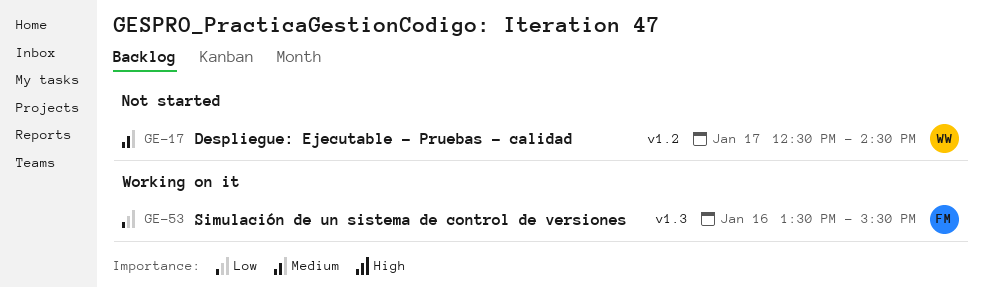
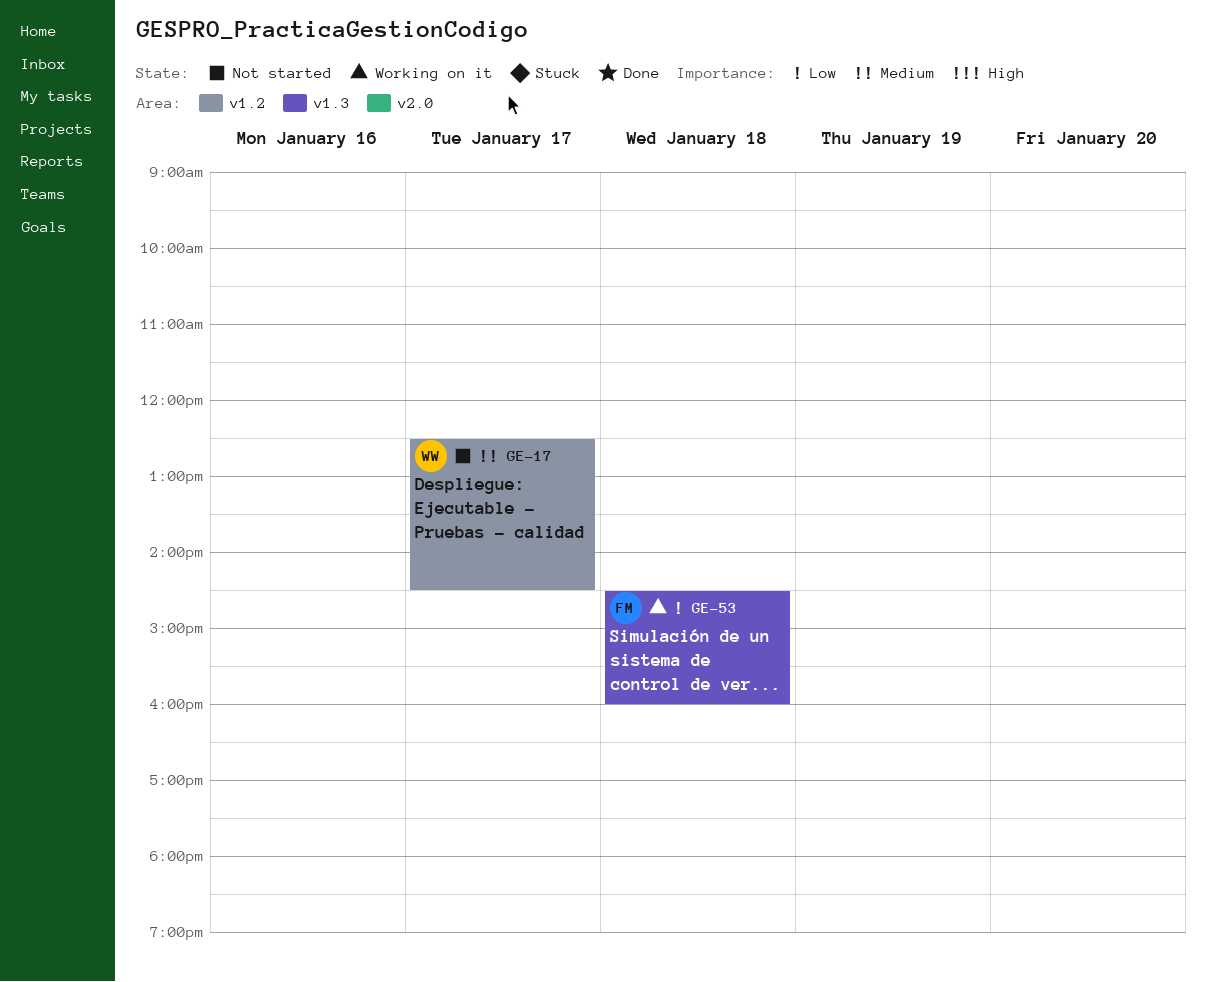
GE-53, day: Jan 16 -> Jan 18
GE-53, begins: 13:30 -> 14:30
GE-53, ends: 15:30 -> 16:00

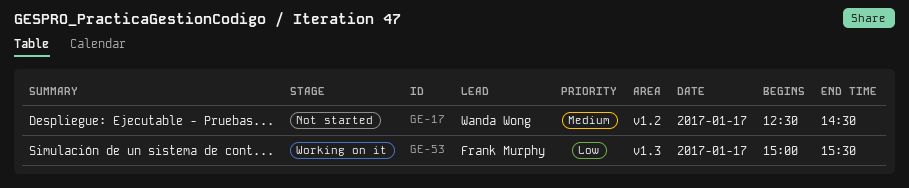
GE-53, day: Jan 18 -> Jan 17
GE-53, begins: 14:30 -> 15:00
GE-53, ends: 16:00 -> 15:30

